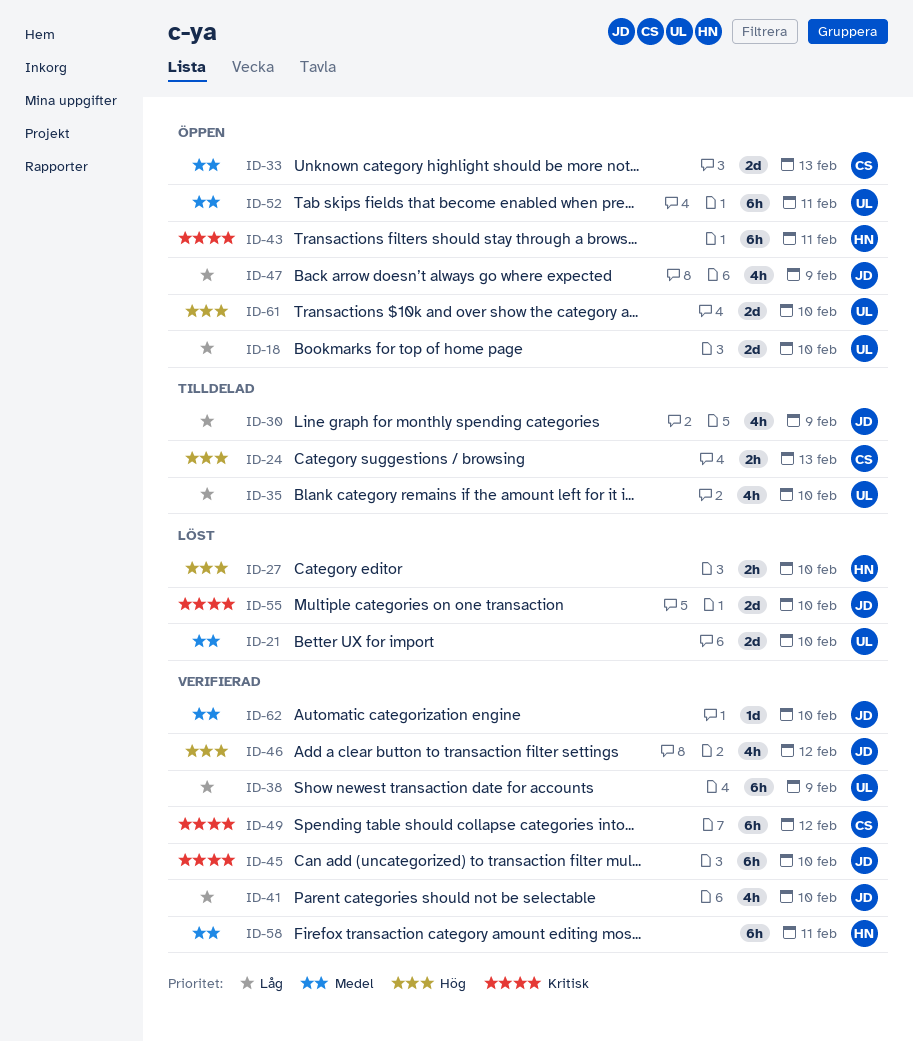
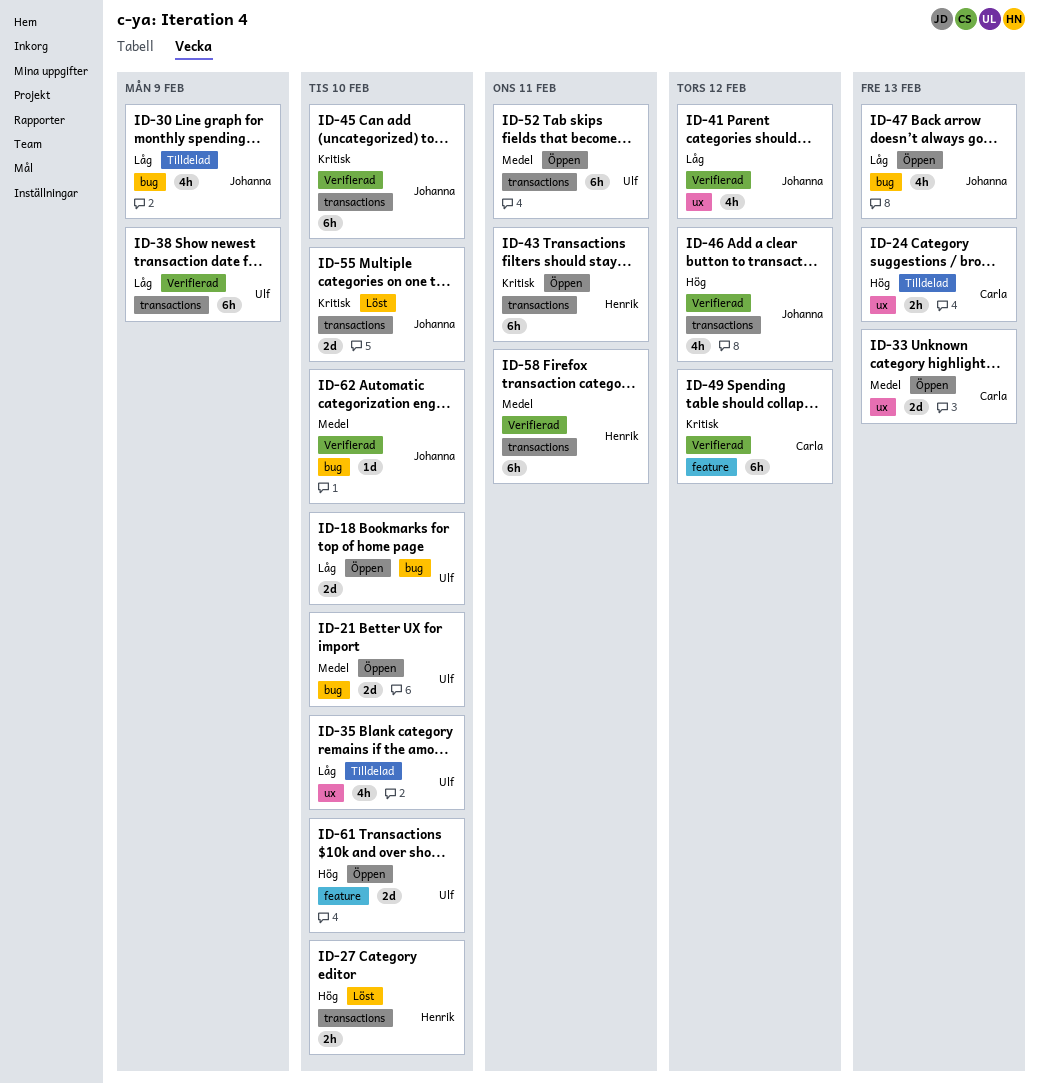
ID-21, status: Löst -> Öppen
ID-41, due: Feb 10 -> Feb 12
ID-47, due: Feb 9 -> Feb 13

